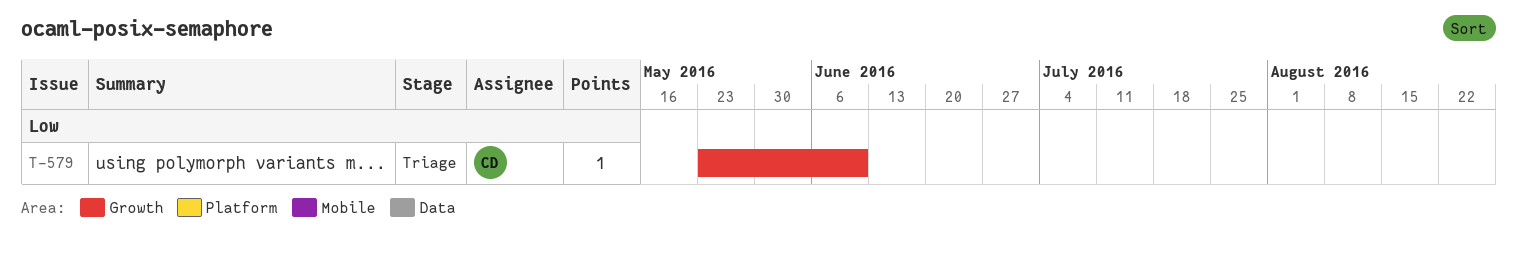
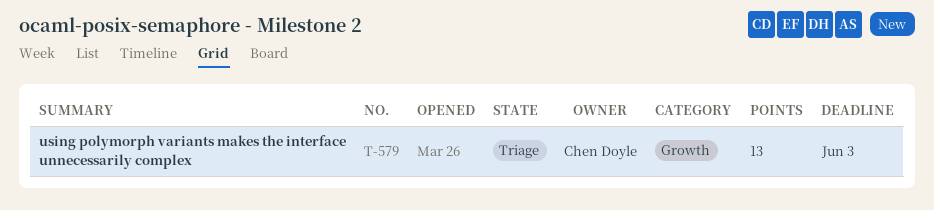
T-579, estimate: 1 -> 13
T-579, due: Jun 10 -> Jun 3

